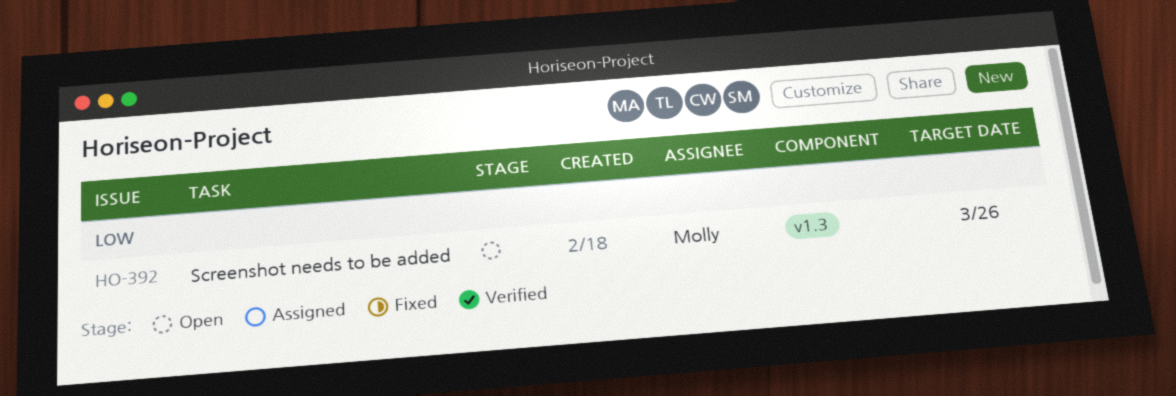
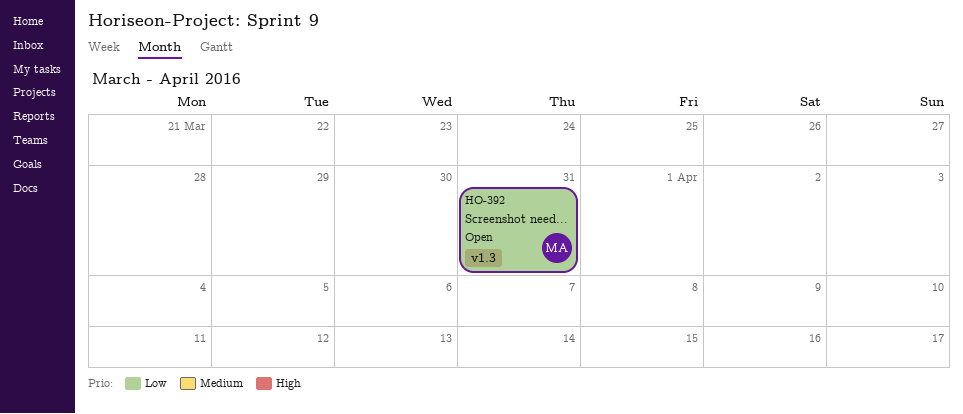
HO-392, due: Mar 26 -> Mar 31

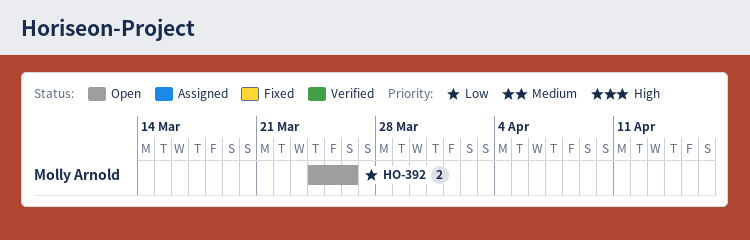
HO-392, due: Mar 31 -> Mar 26

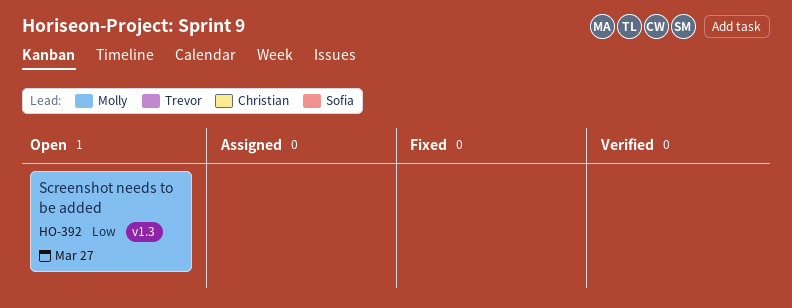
HO-392, due: Mar 26 -> Mar 27

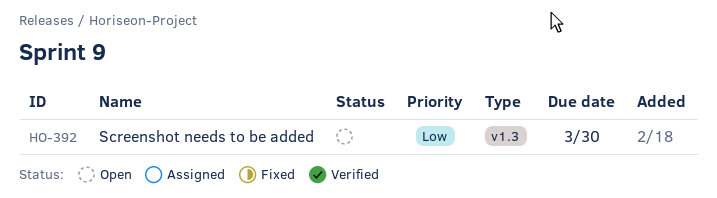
HO-392, due: Mar 27 -> Mar 30

